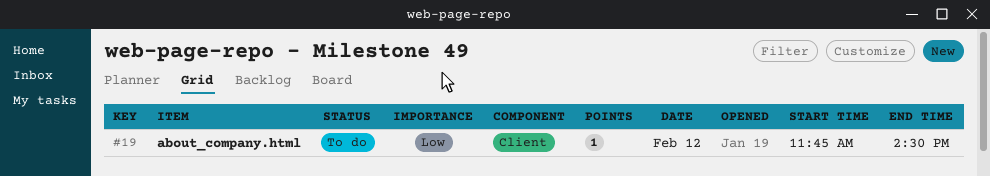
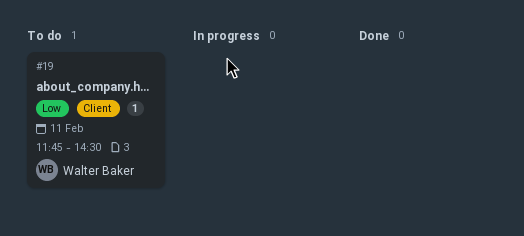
#19, day: Feb 12 -> Feb 11

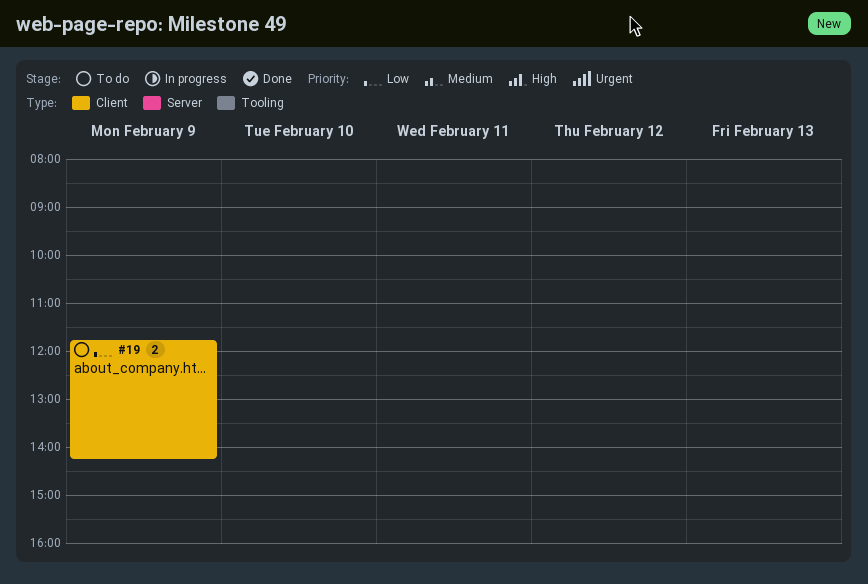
#19, estimate: 1 -> 2
#19, day: Feb 11 -> Feb 9
#19, ends: 14:30 -> 14:15

